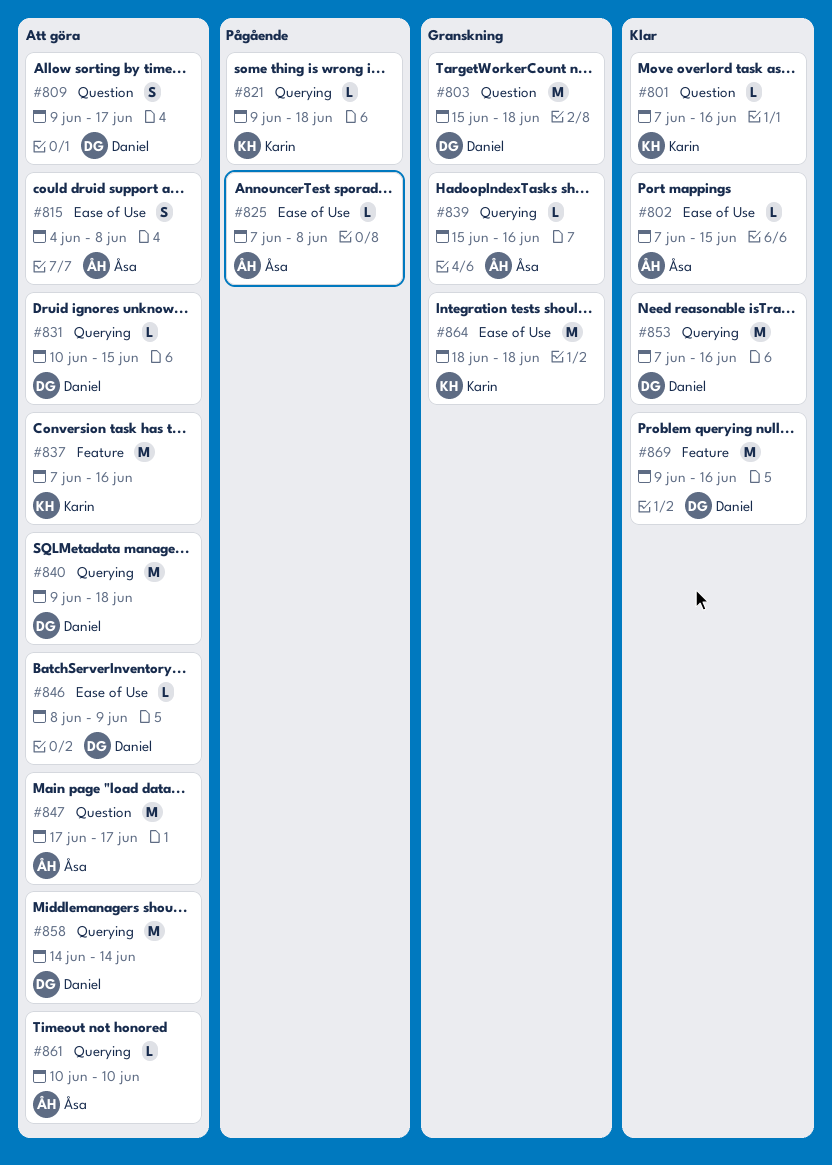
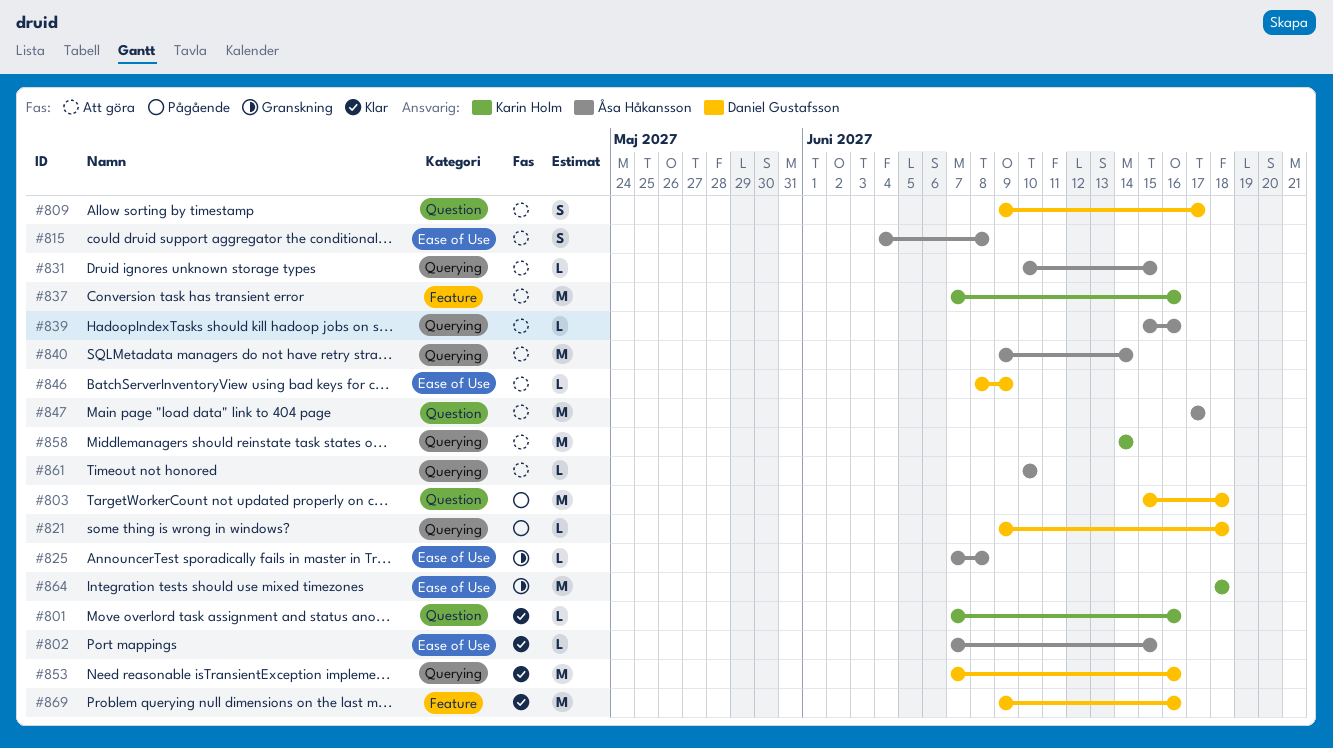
#803, status: Granskning -> Pågående
#821, owner: Karin Holm -> Daniel Gustafsson
#825, status: Pågående -> Granskning
#831, owner: Daniel Gustafsson -> Åsa Håkansson
#839, status: Granskning -> Att göra
#840, owner: Daniel Gustafsson -> Åsa Håkansson
#840, due: Jun 18 -> Jun 14
#858, owner: Daniel Gustafsson -> Karin Holm

